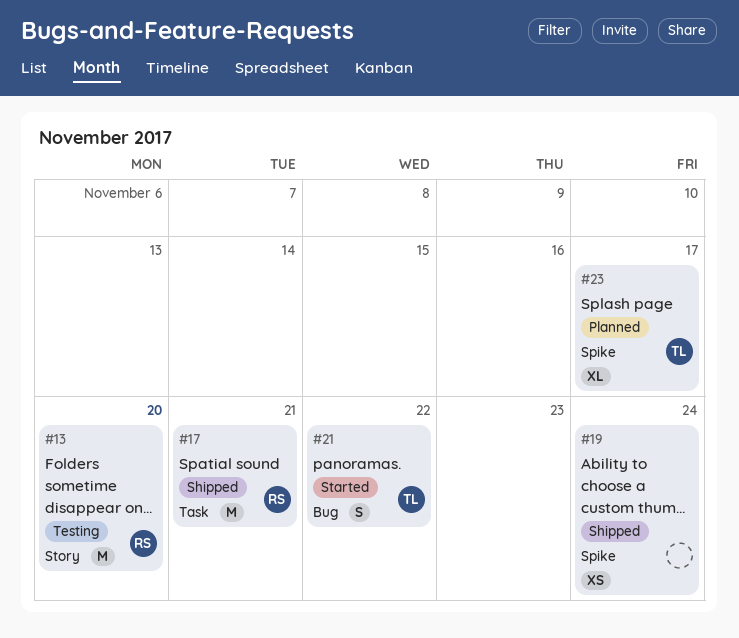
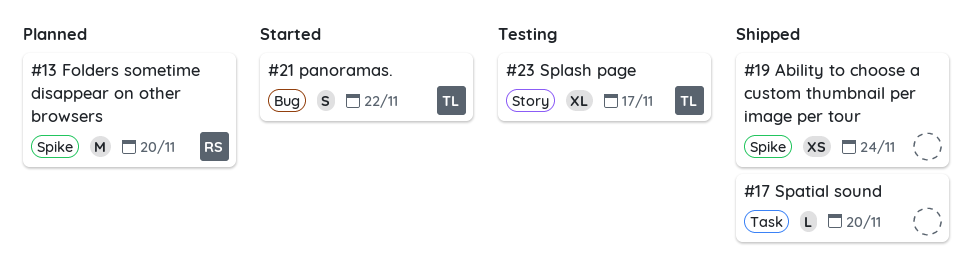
#13, status: Testing -> Planned
#13, label: Story -> Spike
#17, owner: RS -> none
#17, estimate: M -> L
#17, due: Nov 21 -> Nov 20
#23, status: Planned -> Testing
#23, label: Spike -> Story

